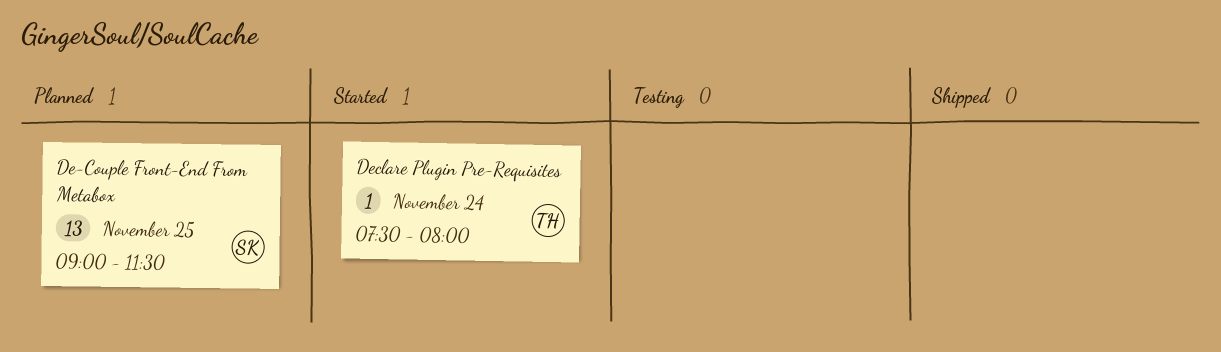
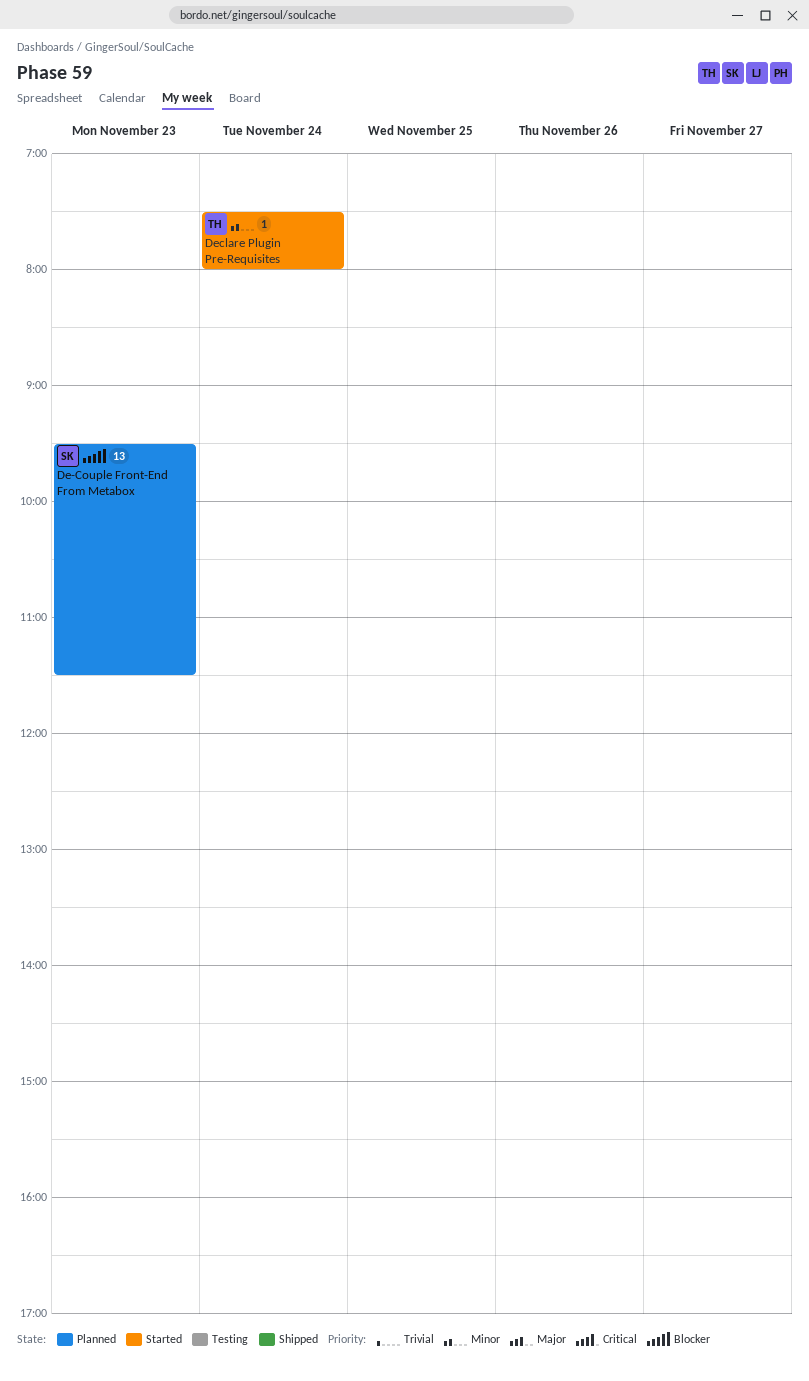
De-Couple Front-End From Metabox, day: Nov 25 -> Nov 23
De-Couple Front-End From Metabox, begins: 09:00 -> 09:30

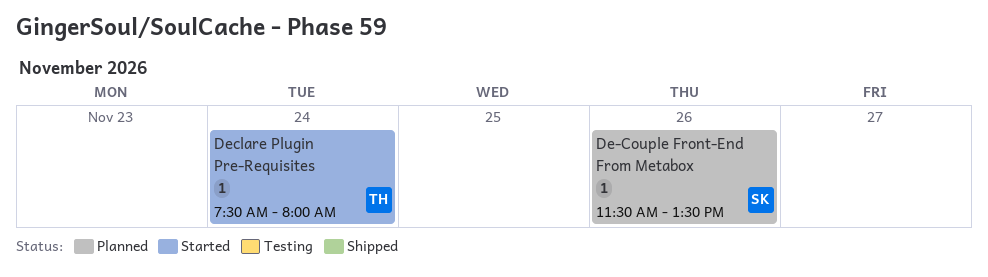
De-Couple Front-End From Metabox, estimate: 13 -> 1
De-Couple Front-End From Metabox, day: Nov 23 -> Nov 26
De-Couple Front-End From Metabox, begins: 09:30 -> 11:30
De-Couple Front-End From Metabox, ends: 11:30 -> 13:30

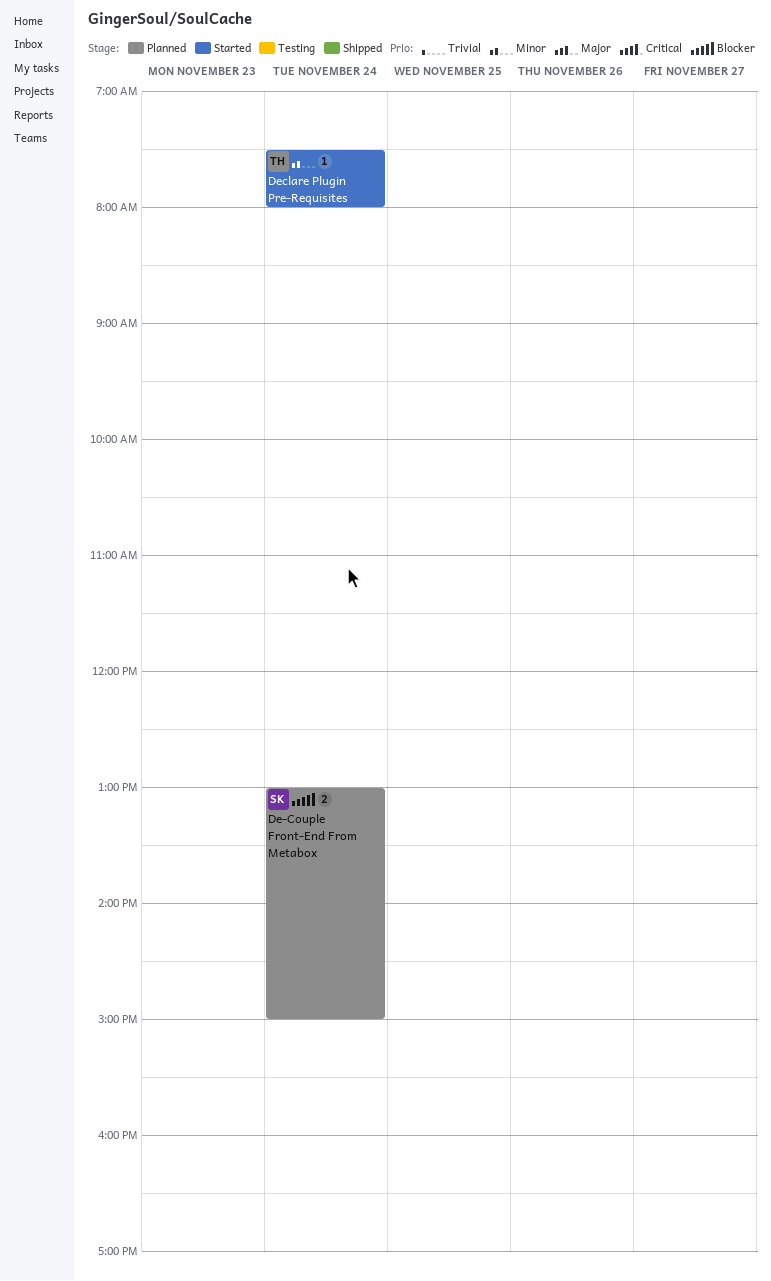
De-Couple Front-End From Metabox, estimate: 1 -> 2
De-Couple Front-End From Metabox, day: Nov 26 -> Nov 24
De-Couple Front-End From Metabox, begins: 11:30 -> 13:00
De-Couple Front-End From Metabox, ends: 13:30 -> 15:00

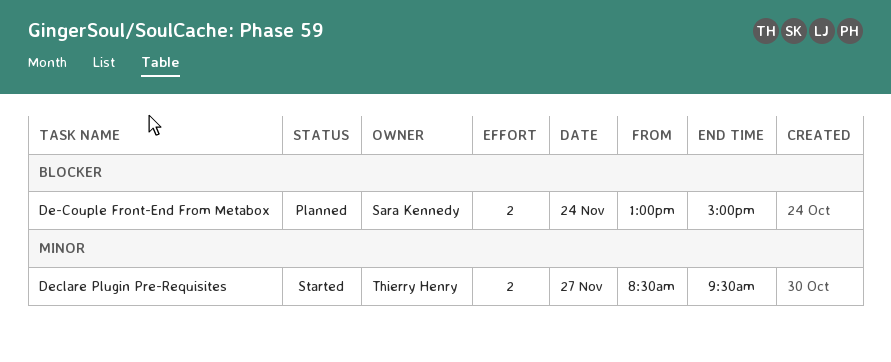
Declare Plugin Pre-Requisites, estimate: 1 -> 2
Declare Plugin Pre-Requisites, day: Nov 24 -> Nov 27
Declare Plugin Pre-Requisites, begins: 07:30 -> 08:30
Declare Plugin Pre-Requisites, ends: 08:00 -> 09:30

